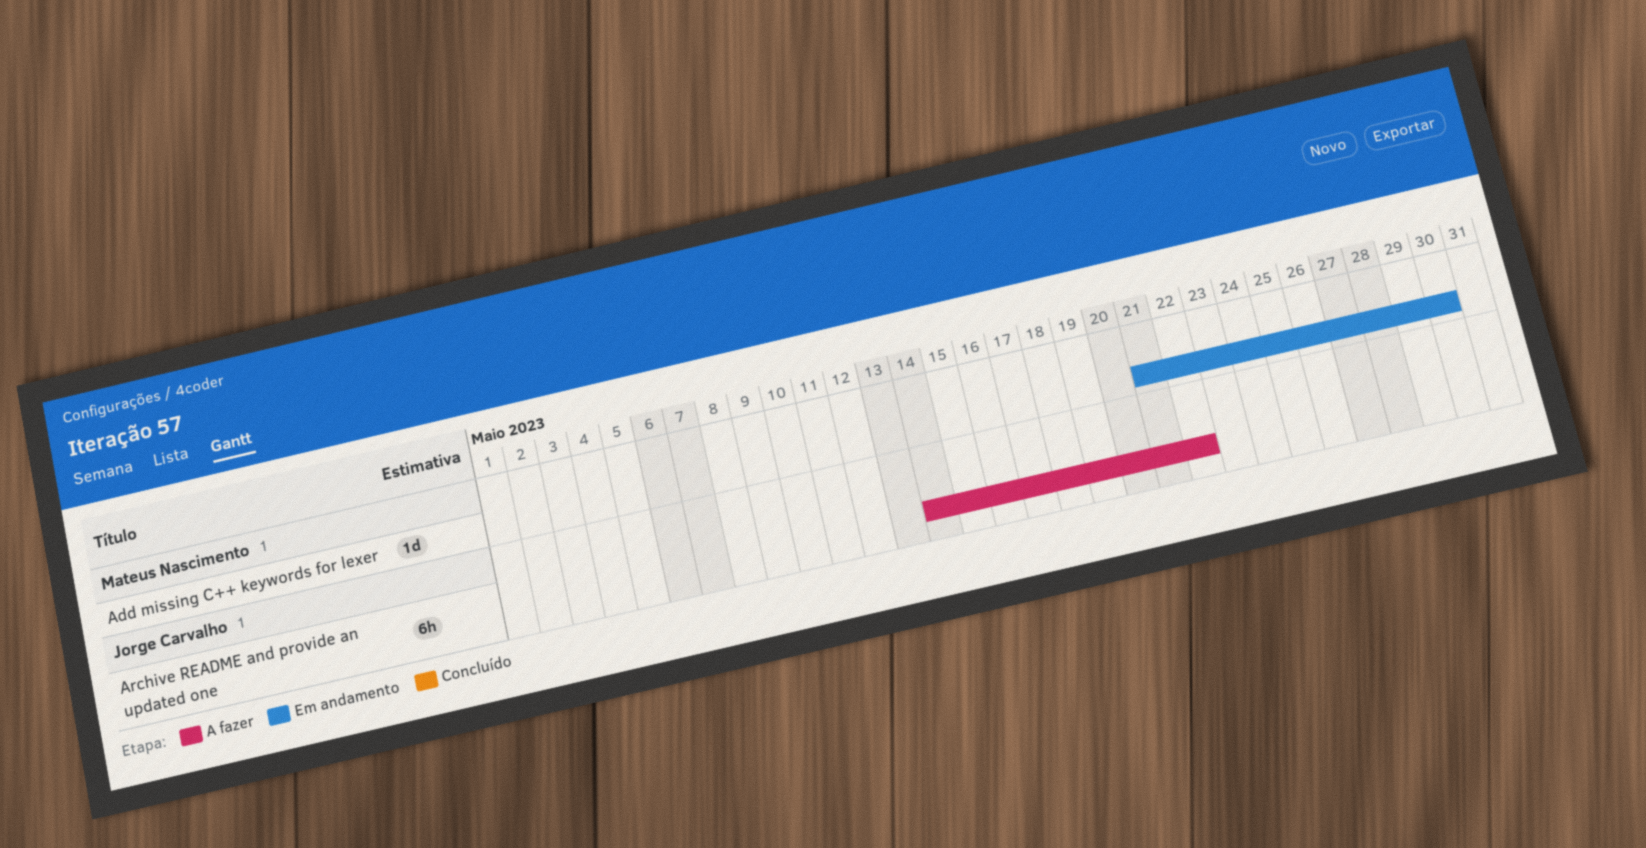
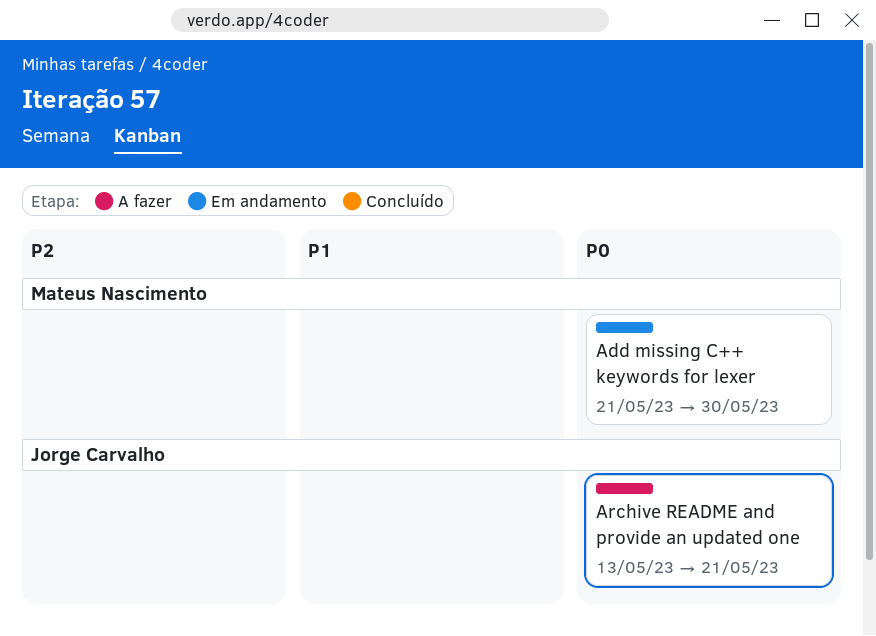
Archive README and provide an updated one, start: May 14 -> May 13
Archive README and provide an updated one, due: May 22 -> May 21

